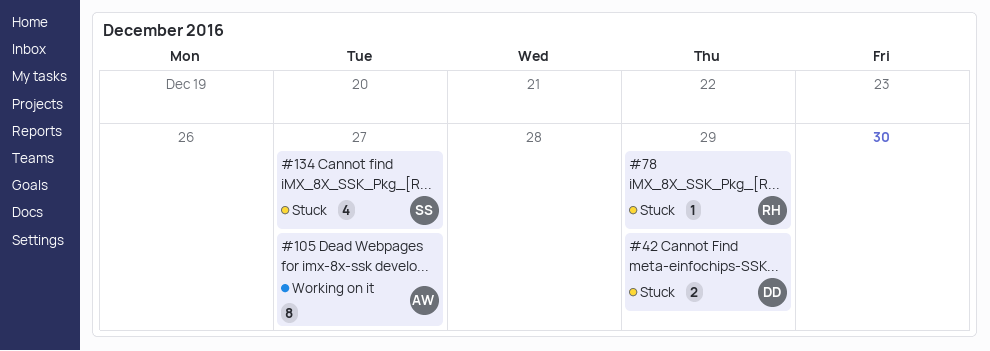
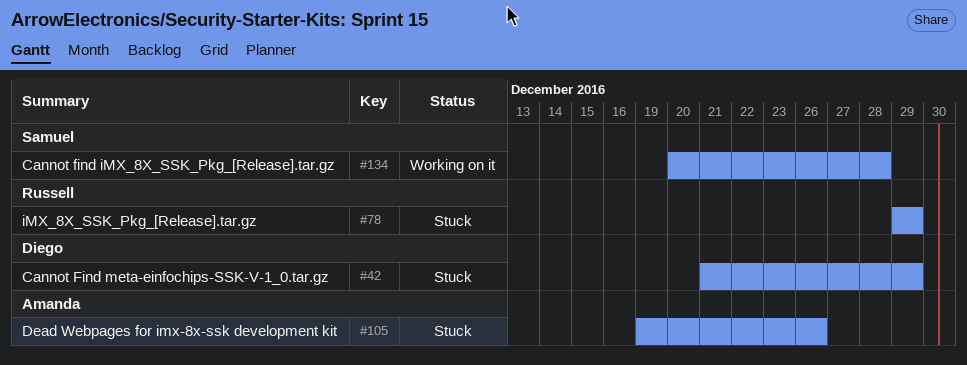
#105, status: Working on it -> Stuck
#105, due: Dec 27 -> Dec 26
#134, status: Stuck -> Working on it
#134, due: Dec 27 -> Dec 28

